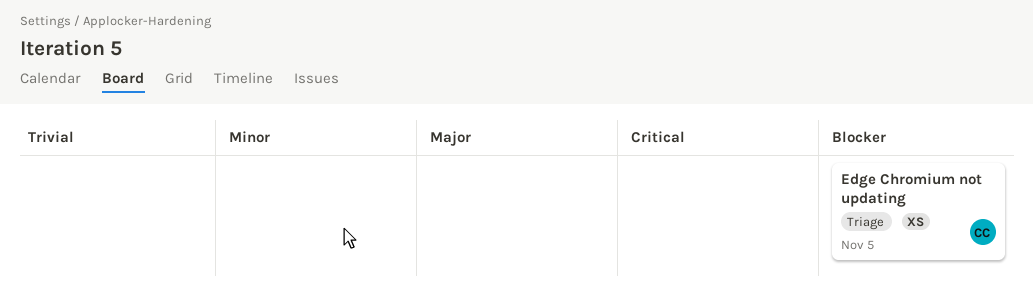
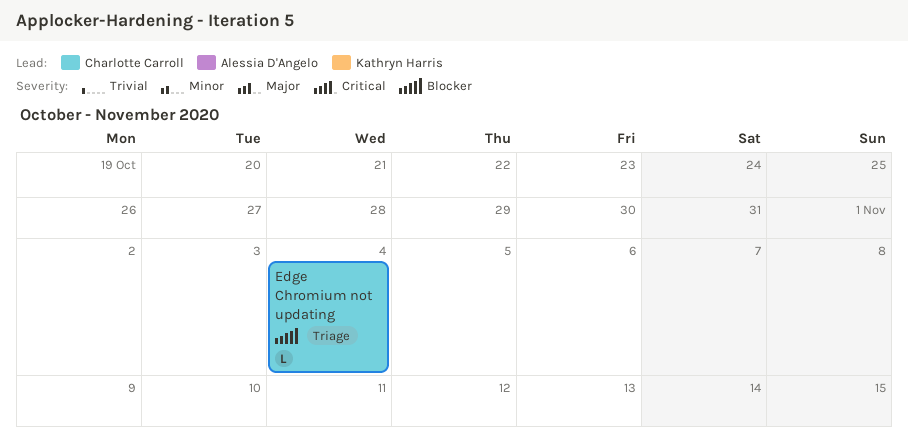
Edge Chromium not updating, estimate: XS -> L
Edge Chromium not updating, due: Nov 5 -> Nov 4

